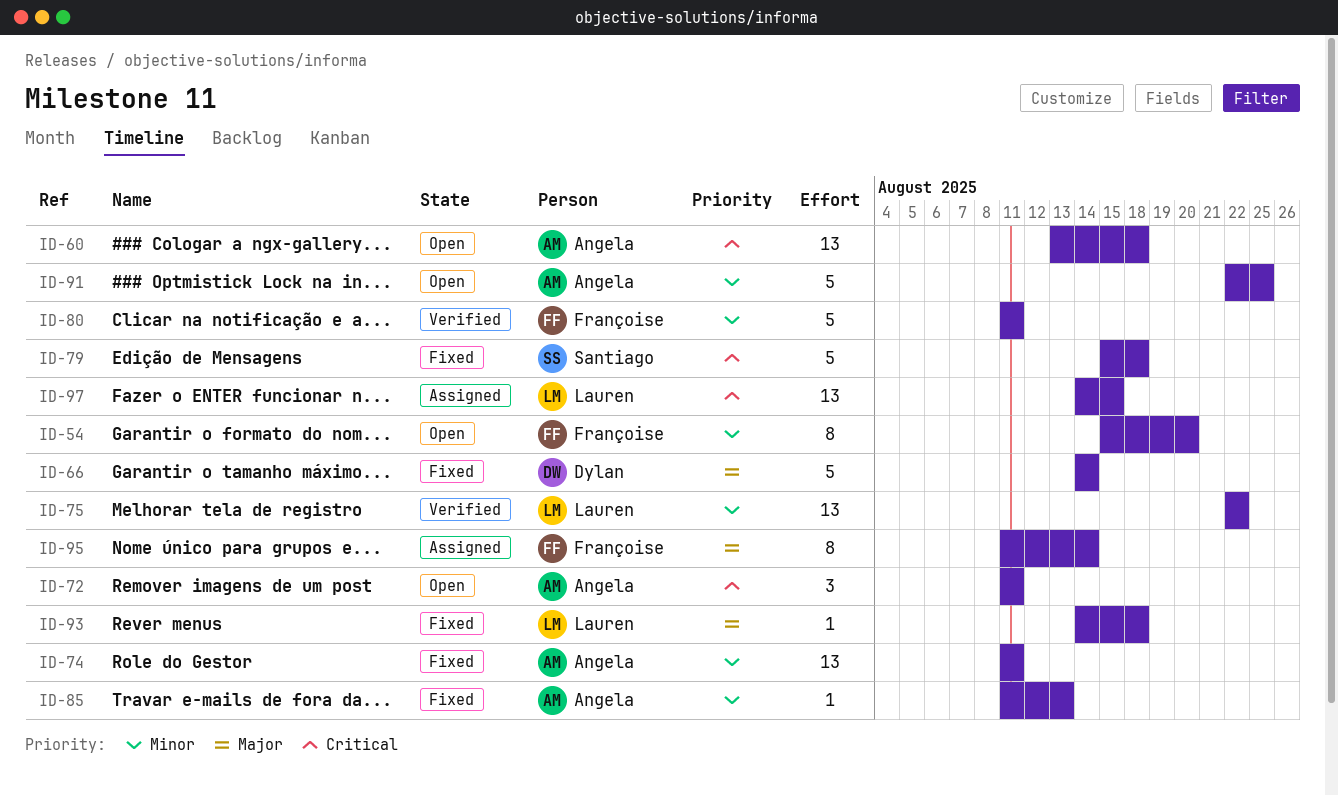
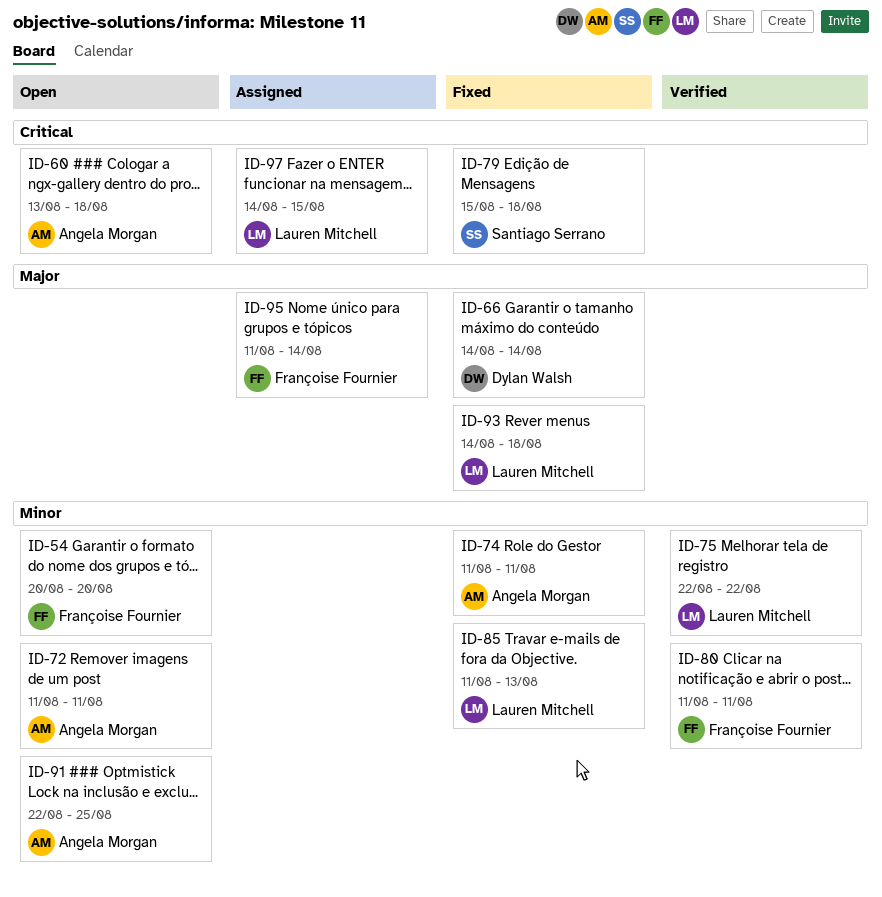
ID-54, start: Aug 15 -> Aug 20
ID-72, priority: Critical -> Minor
ID-85, owner: Angela Morgan -> Lauren Mitchell

